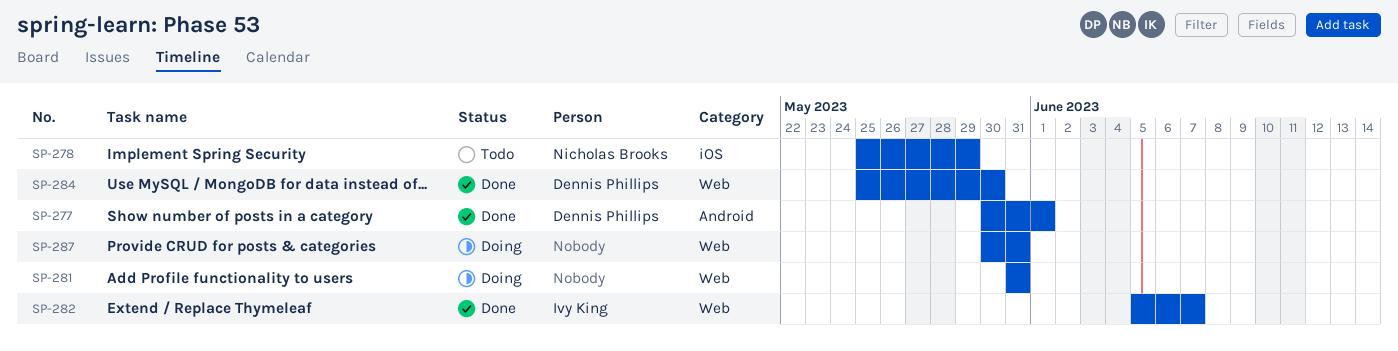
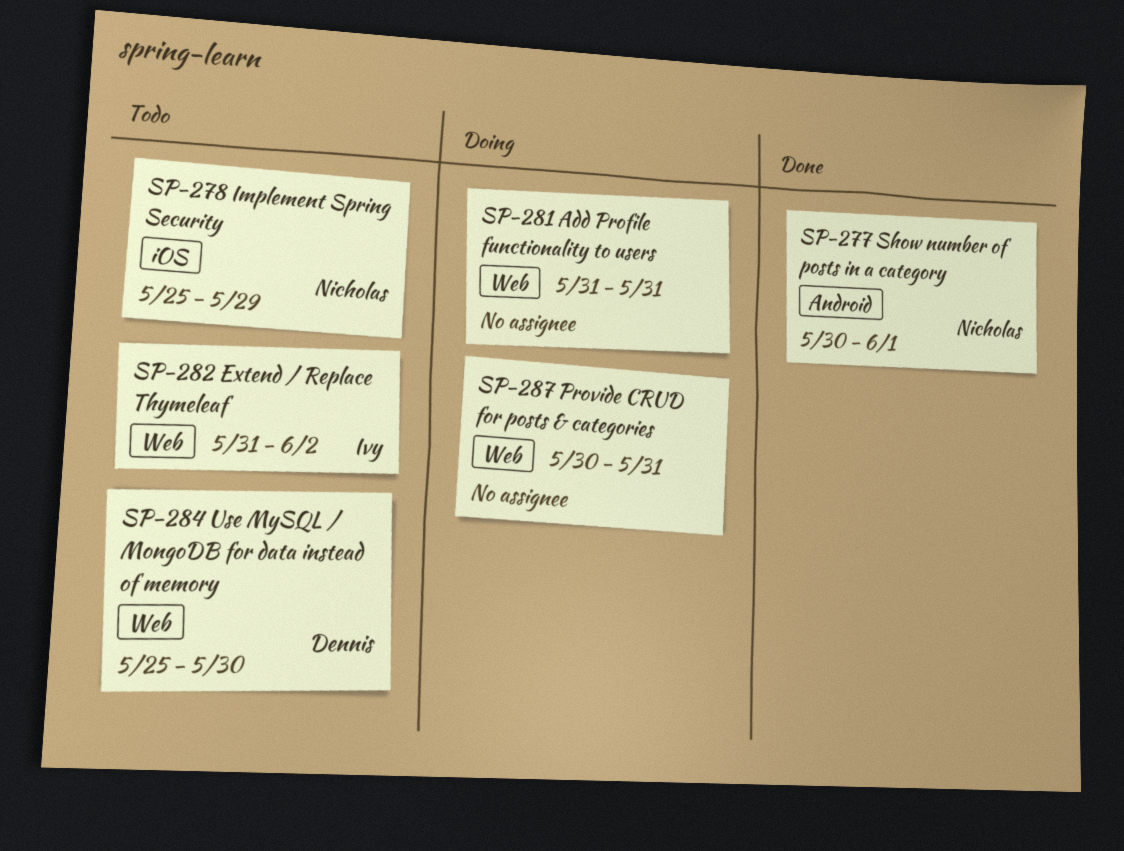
SP-277, owner: Dennis Phillips -> Nicholas Brooks
SP-282, status: Done -> Todo
SP-282, start: Jun 5 -> May 31
SP-282, due: Jun 7 -> Jun 2
SP-284, status: Done -> Todo

